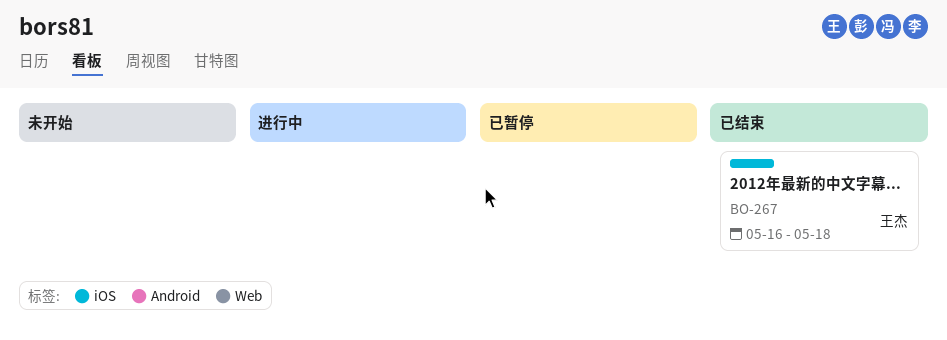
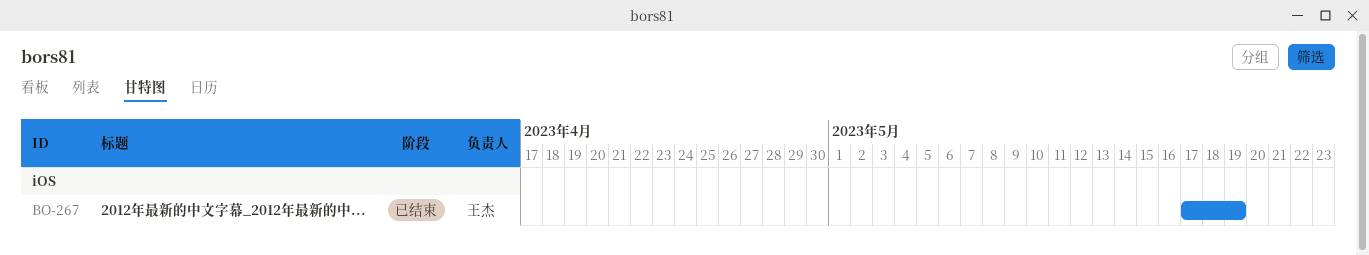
BO-267, start: May 16 -> May 17
BO-267, due: May 18 -> May 19

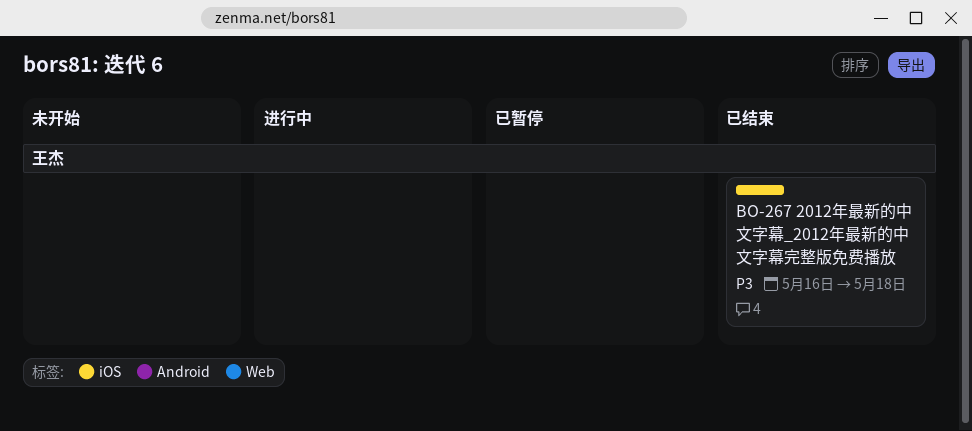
BO-267, start: May 17 -> May 16
BO-267, due: May 19 -> May 18

